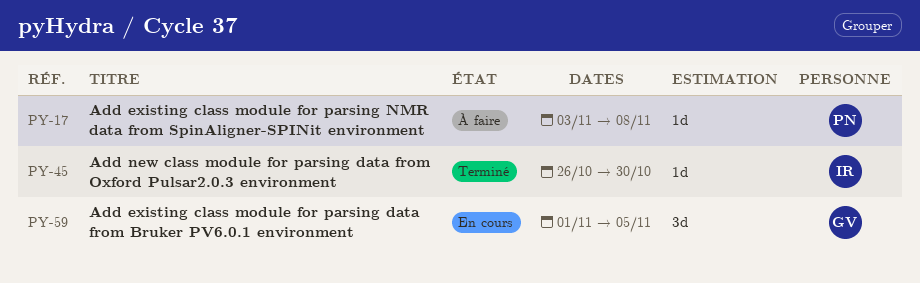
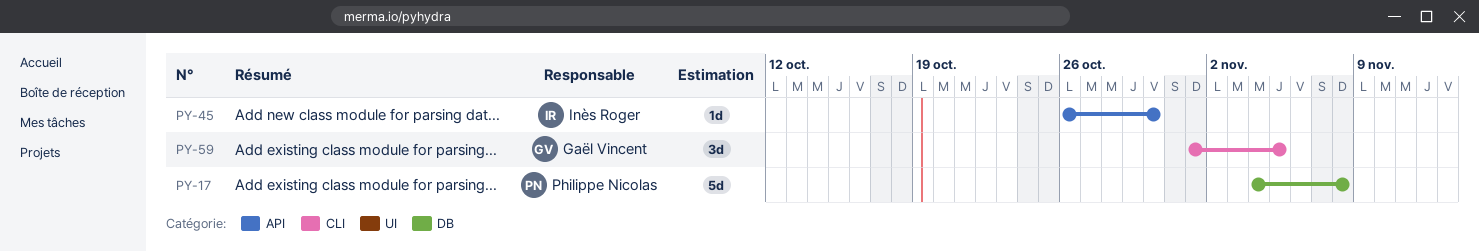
PY-17, estimate: 1d -> 5d
PY-17, start: Nov 3 -> Nov 4

